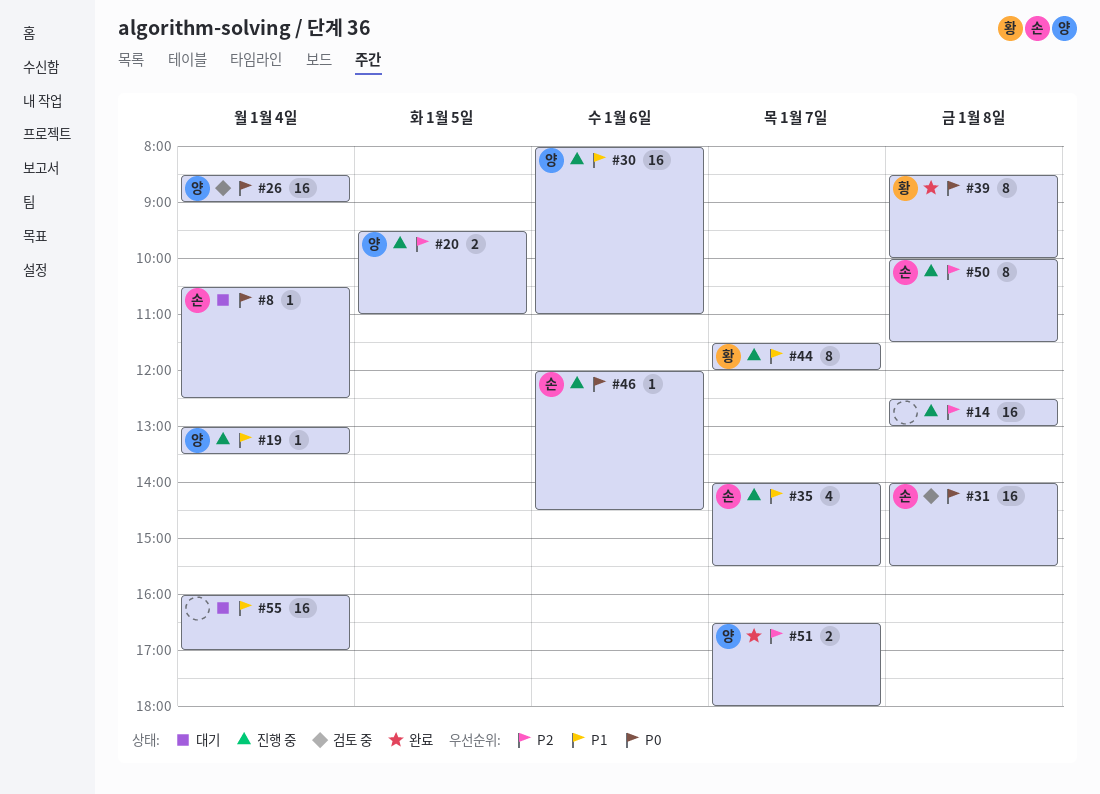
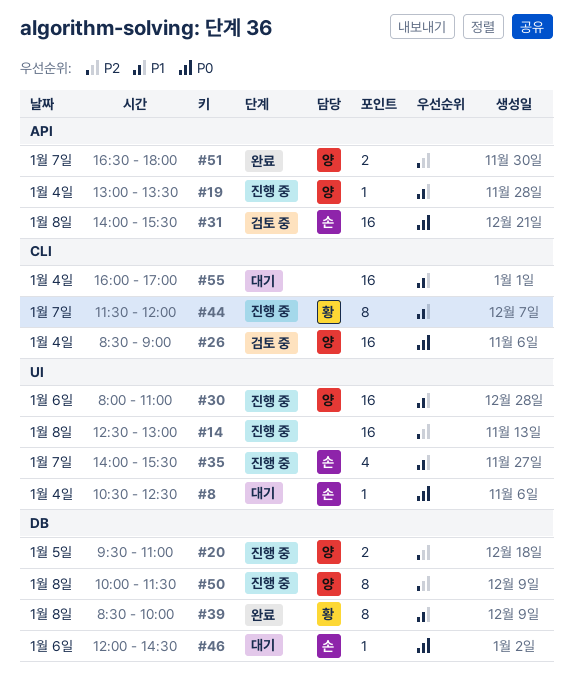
#39, priority: P0 -> P1
#46, status: 진행 중 -> 대기
#50, owner: 손 -> 양

